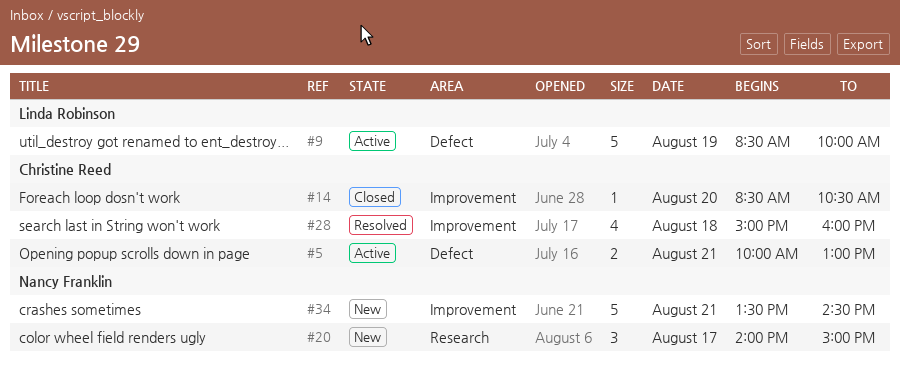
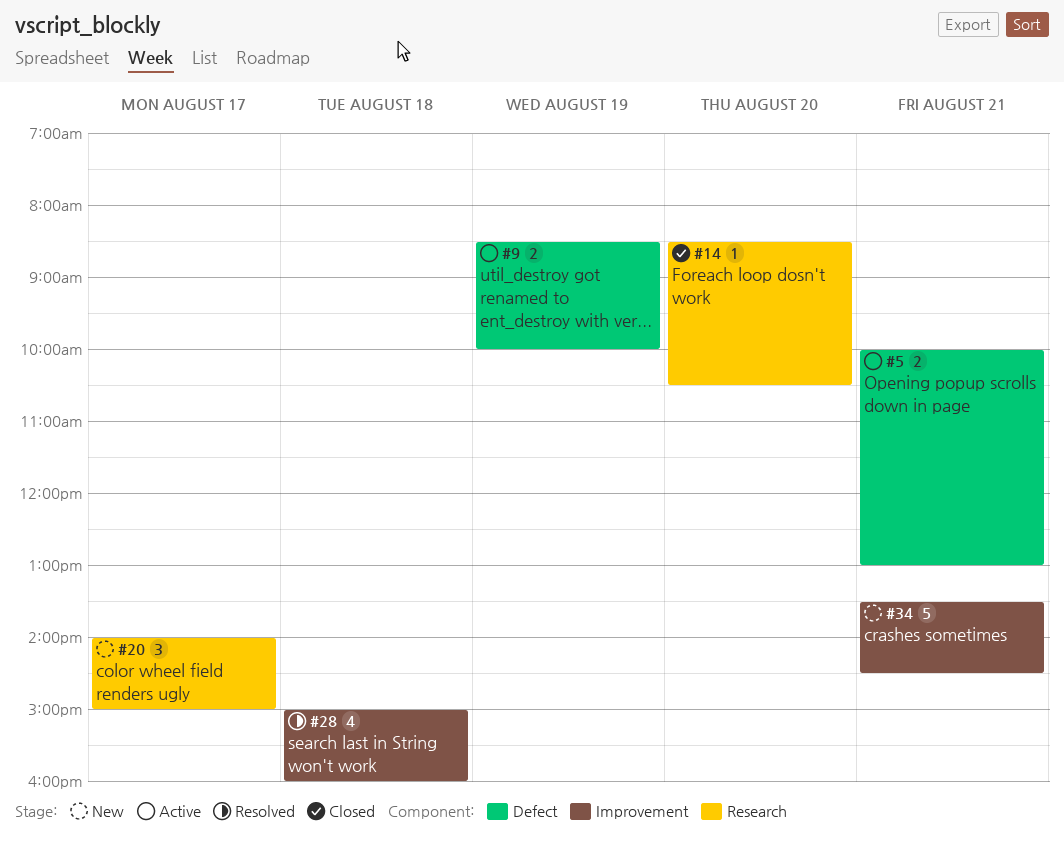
#9, estimate: 5 -> 2
#14, label: Improvement -> Research

